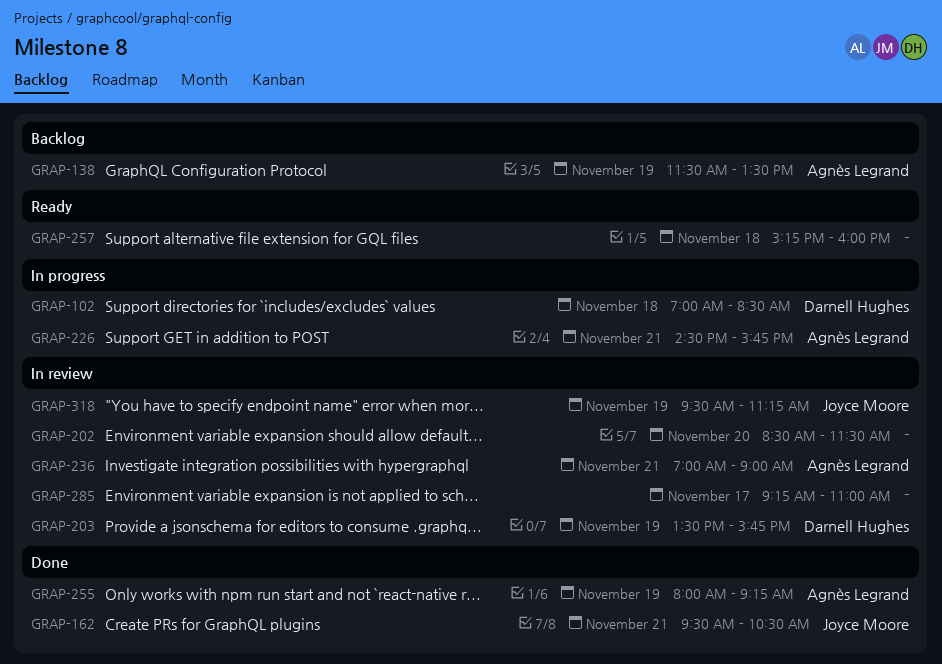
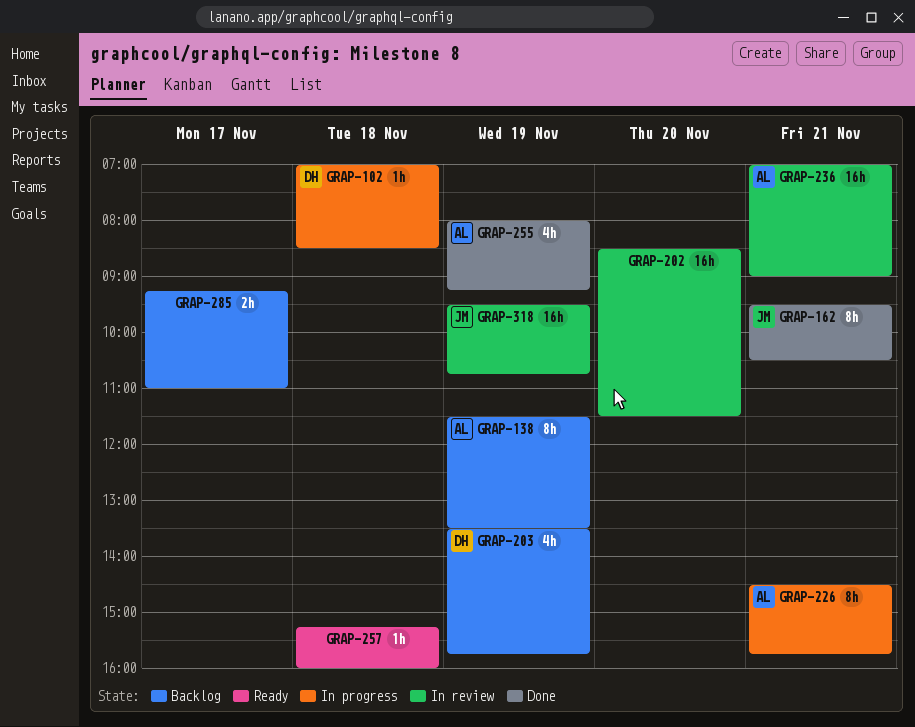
GRAP-203, status: In review -> Backlog
GRAP-285, status: In review -> Backlog
GRAP-318, ends: 11:15 -> 10:45

